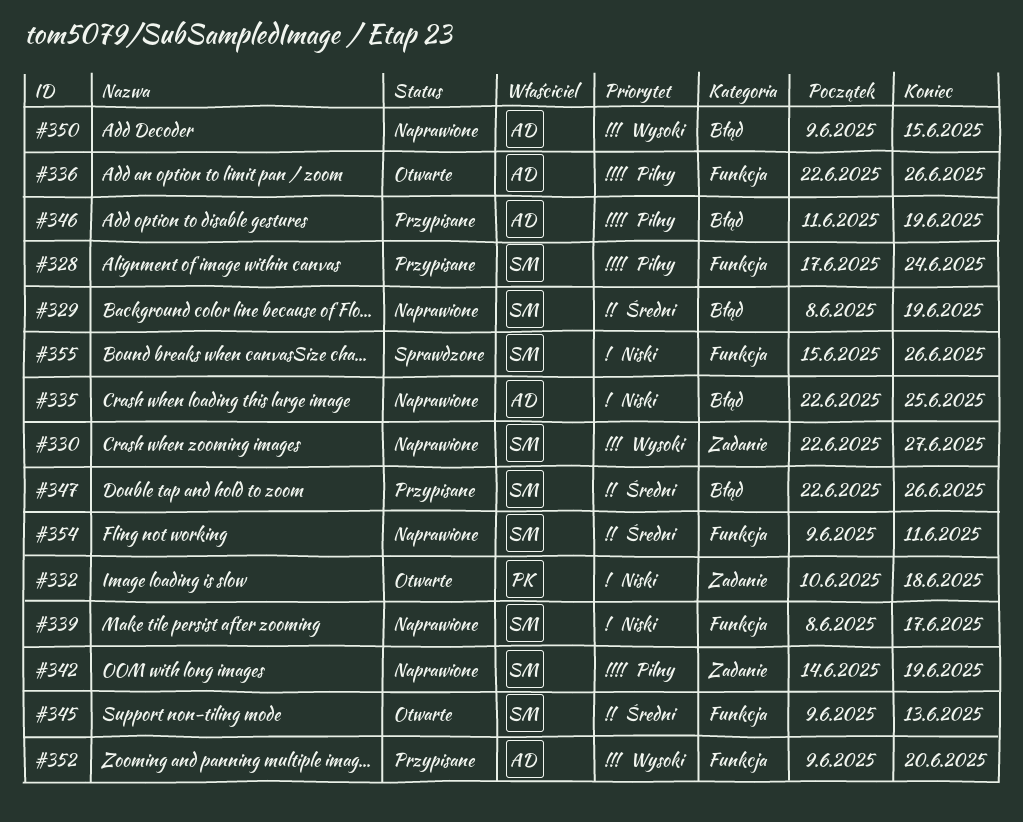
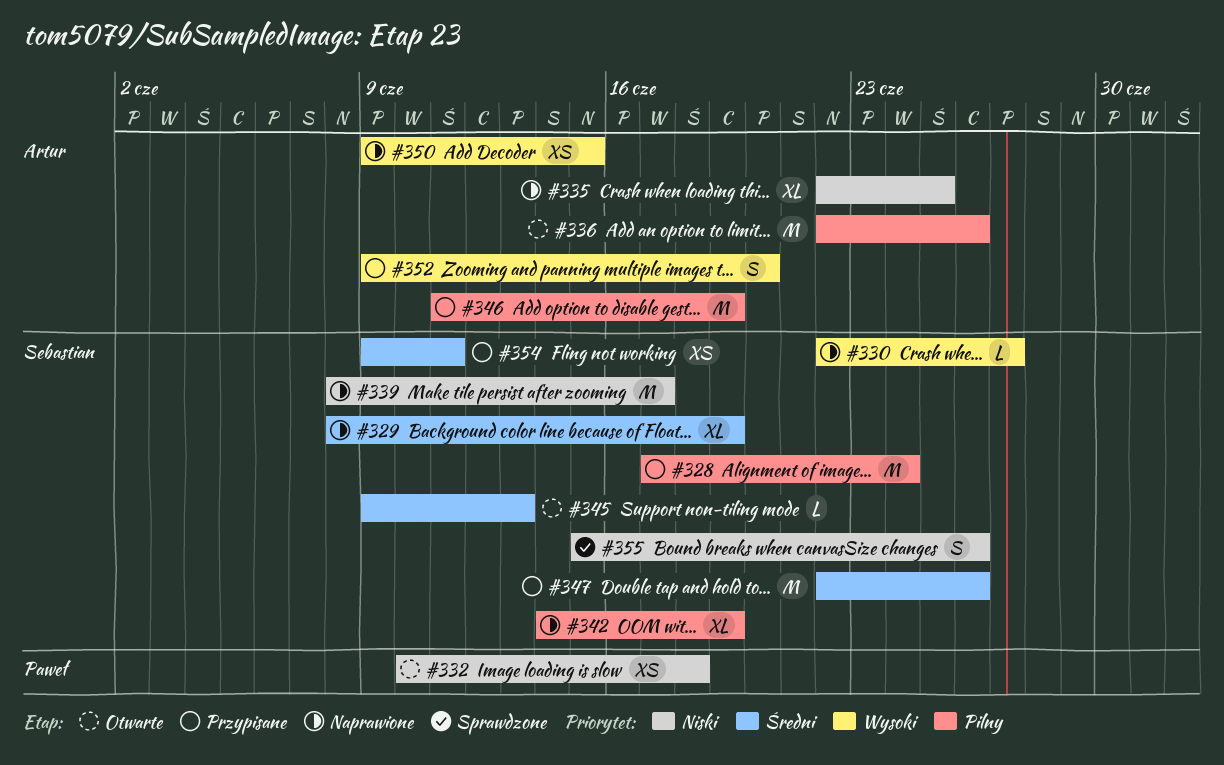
#354, status: Naprawione -> Przypisane

